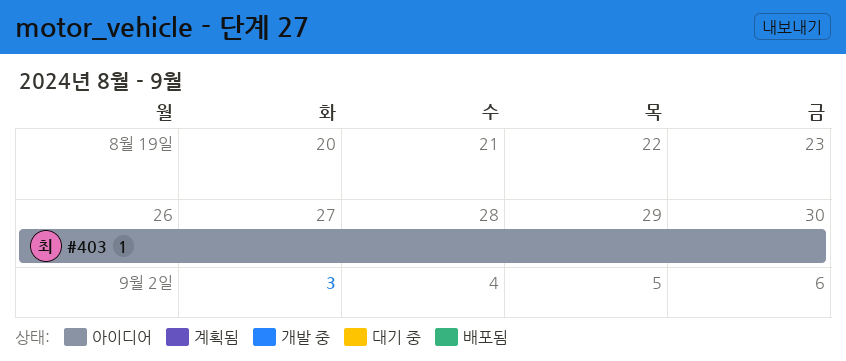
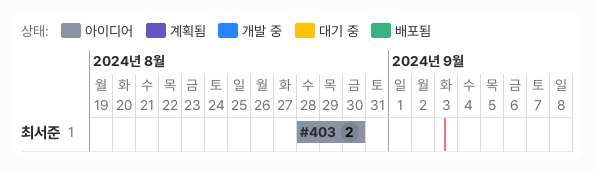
#403, estimate: 1 -> 2
#403, start: Aug 26 -> Aug 28

